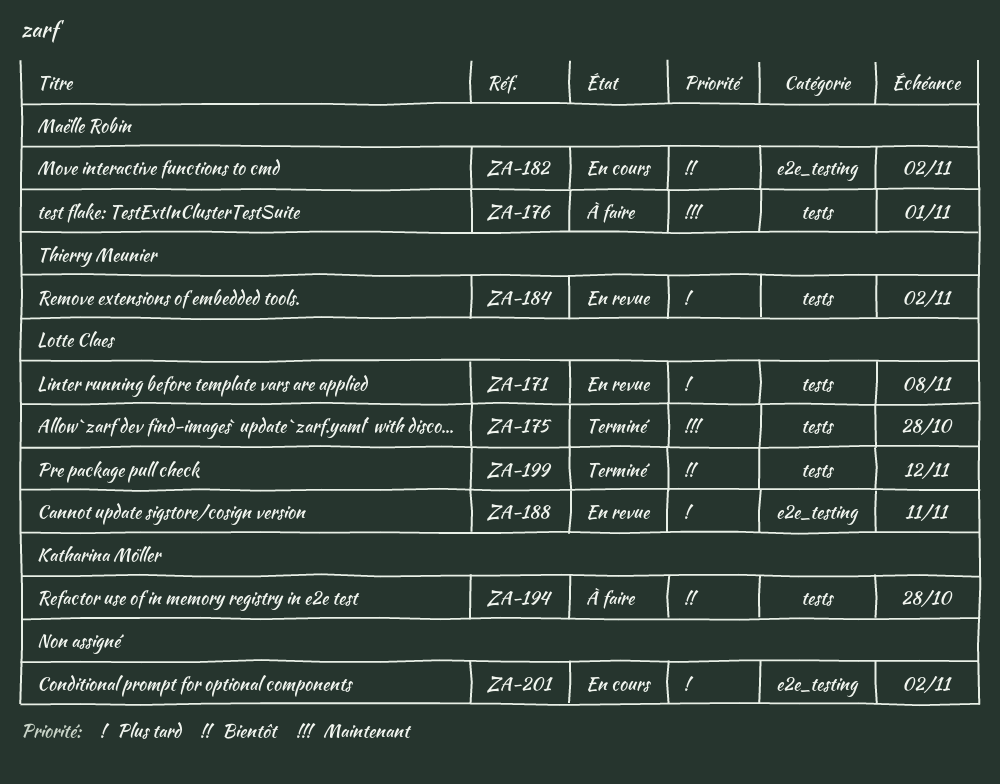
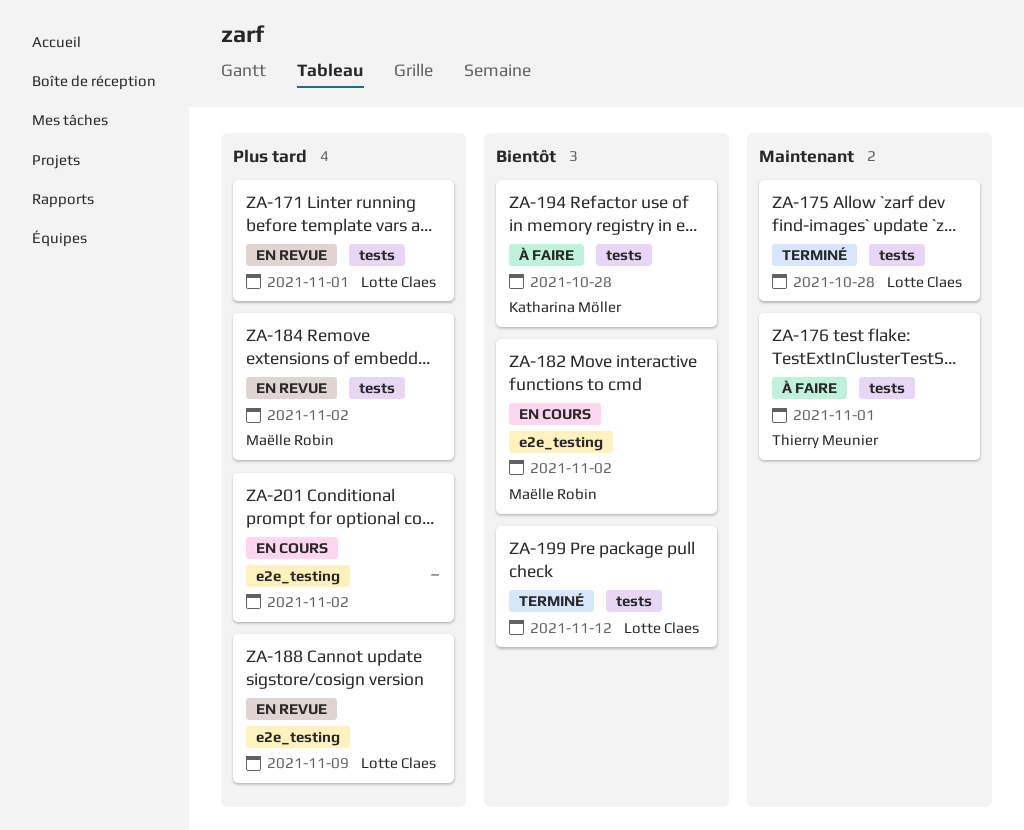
ZA-171, due: Nov 8 -> Nov 1
ZA-176, owner: Maëlle Robin -> Thierry Meunier
ZA-184, owner: Thierry Meunier -> Maëlle Robin
ZA-188, due: Nov 11 -> Nov 9

